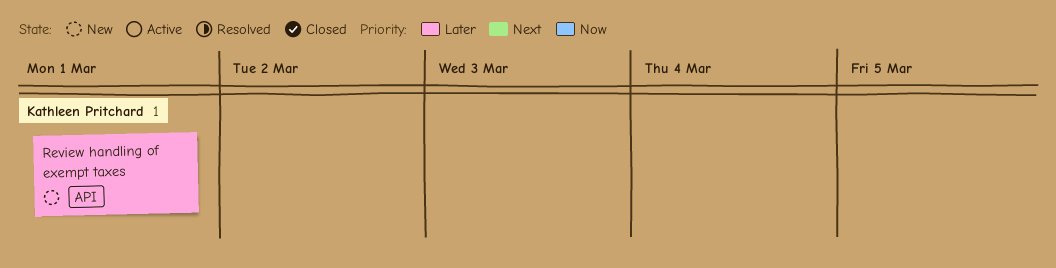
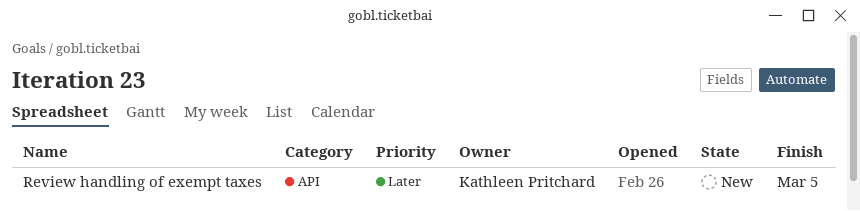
Review handling of exempt taxes, due: Mar 1 -> Mar 5

